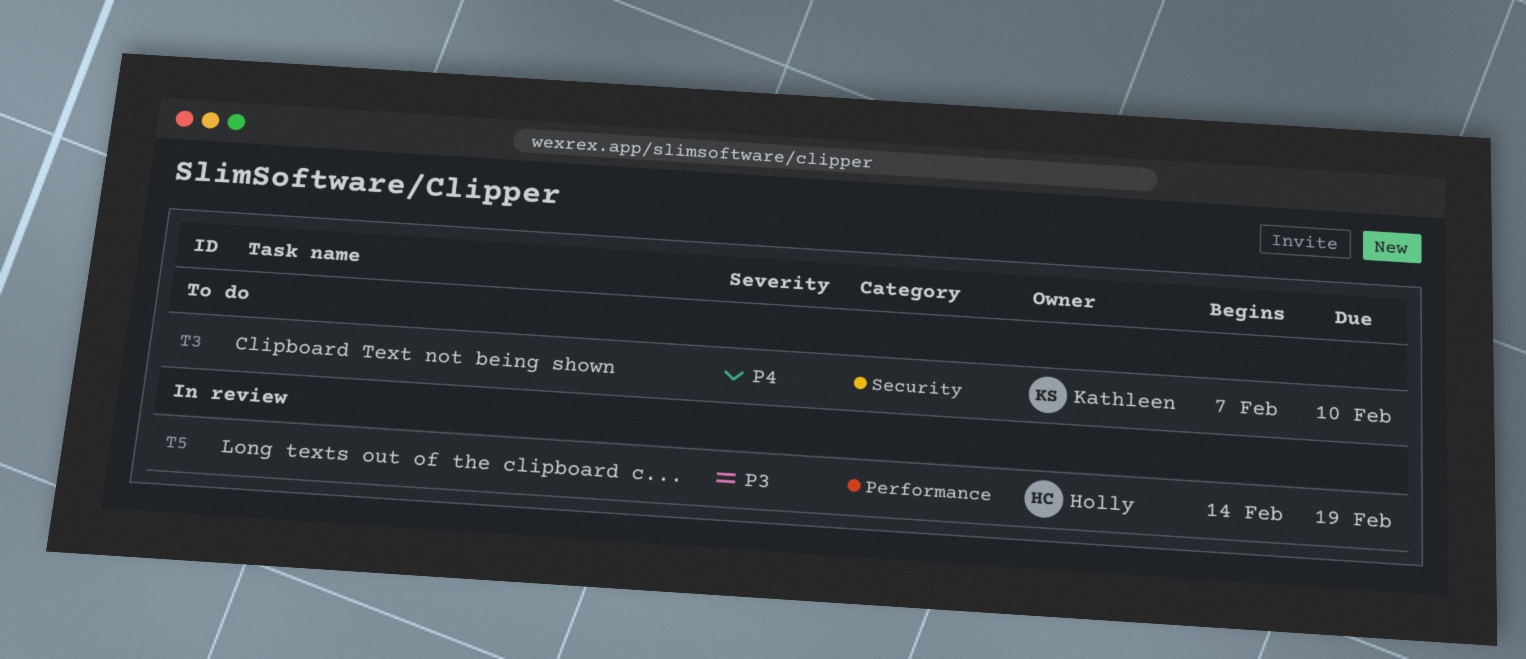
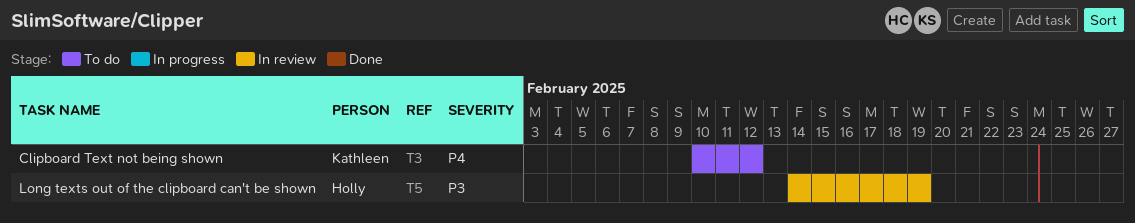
T3, start: Feb 7 -> Feb 10
T3, due: Feb 10 -> Feb 12

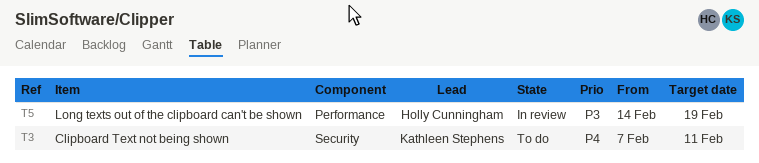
T3, start: Feb 10 -> Feb 7
T3, due: Feb 12 -> Feb 11

